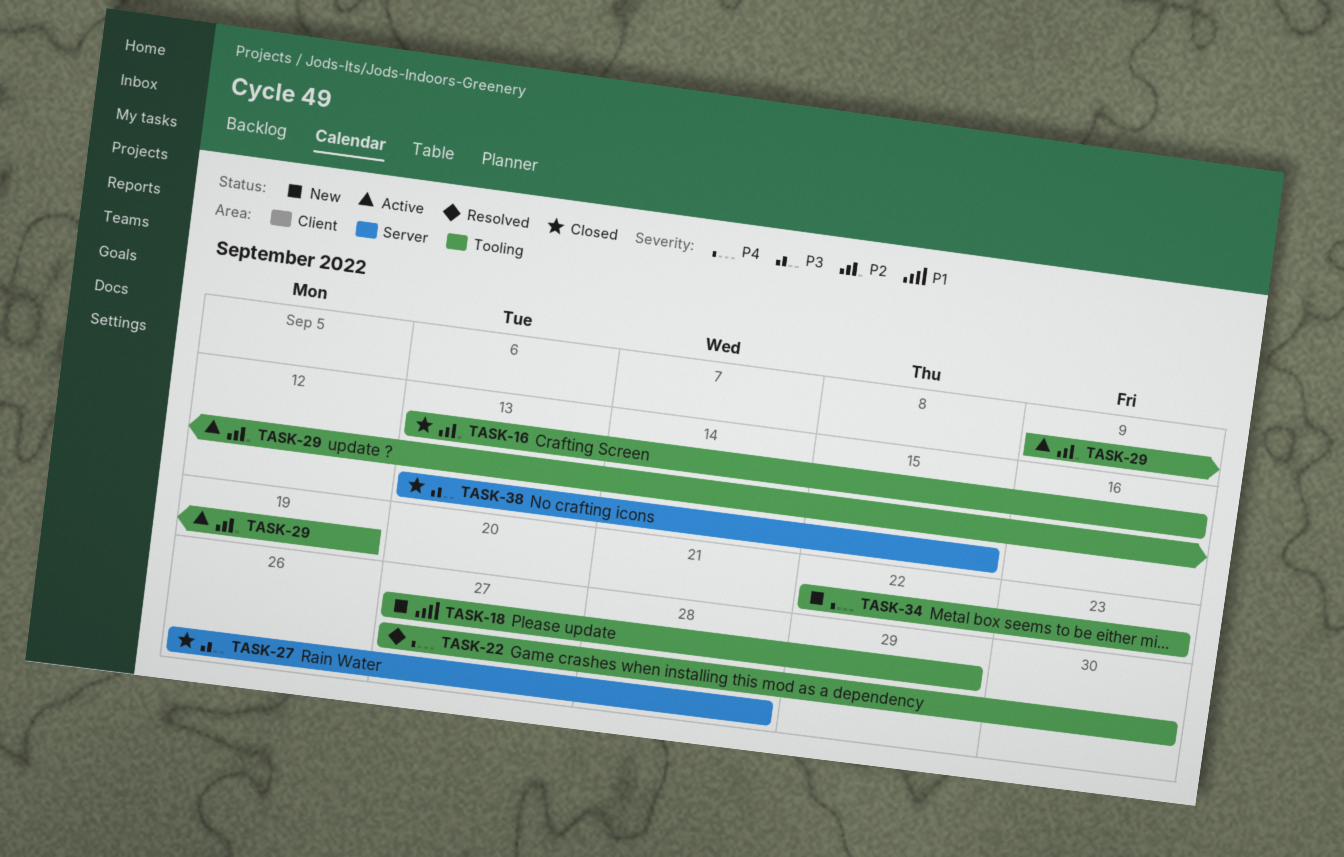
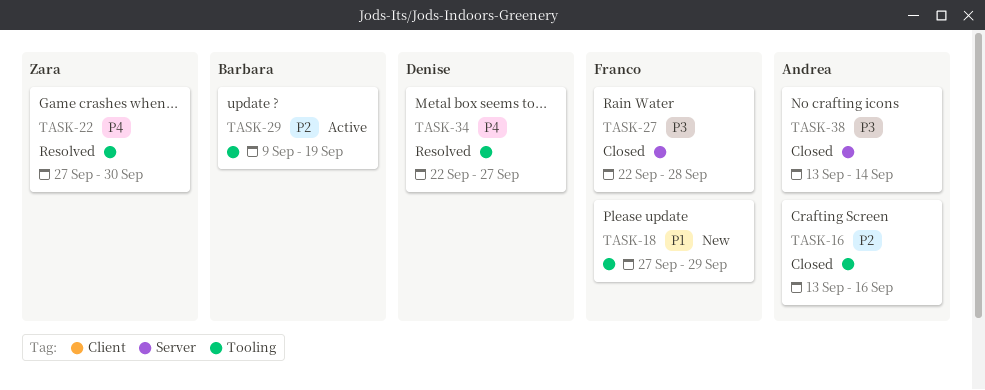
TASK-27, start: Sep 26 -> Sep 22
TASK-34, status: New -> Resolved
TASK-34, due: Sep 23 -> Sep 27
TASK-38, due: Sep 15 -> Sep 14

